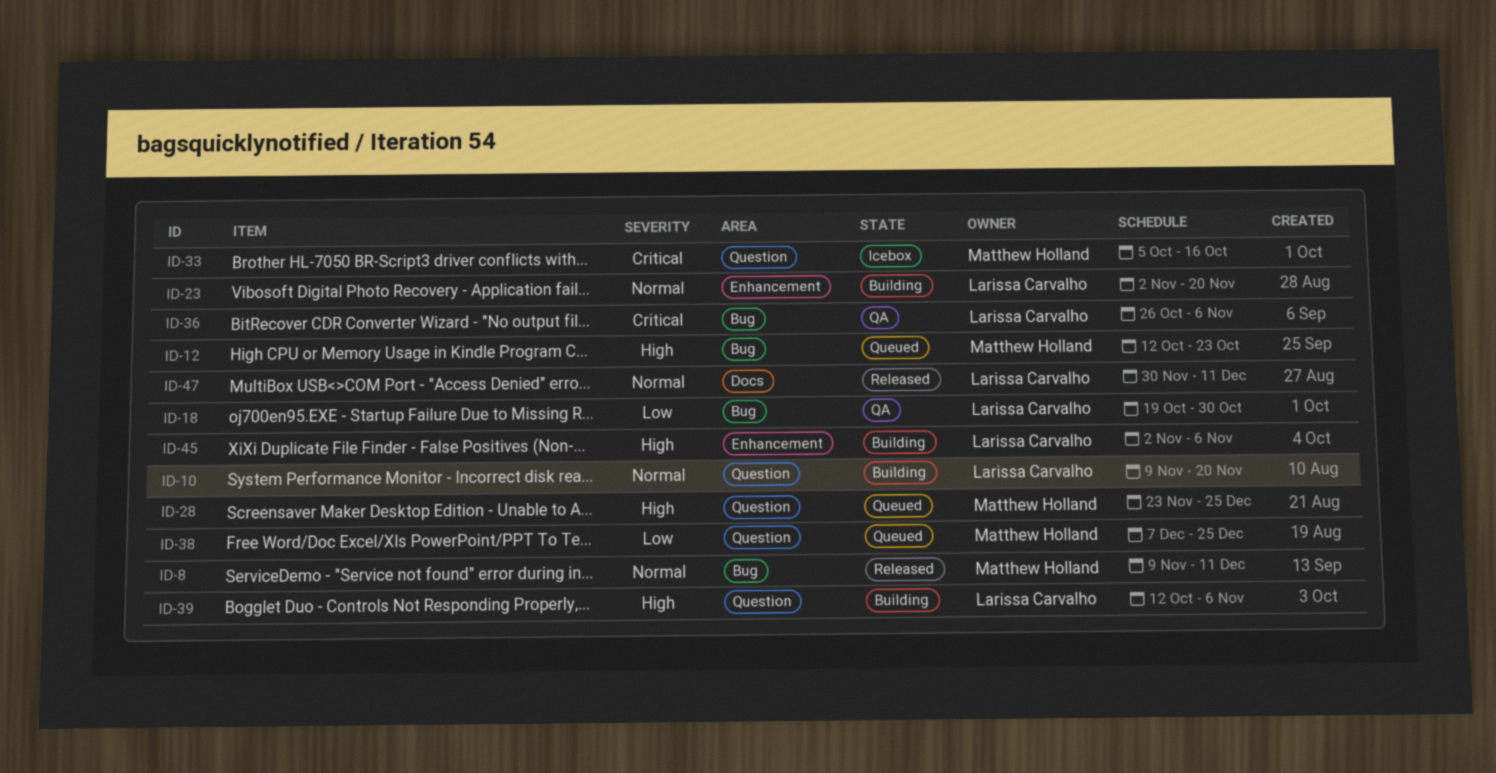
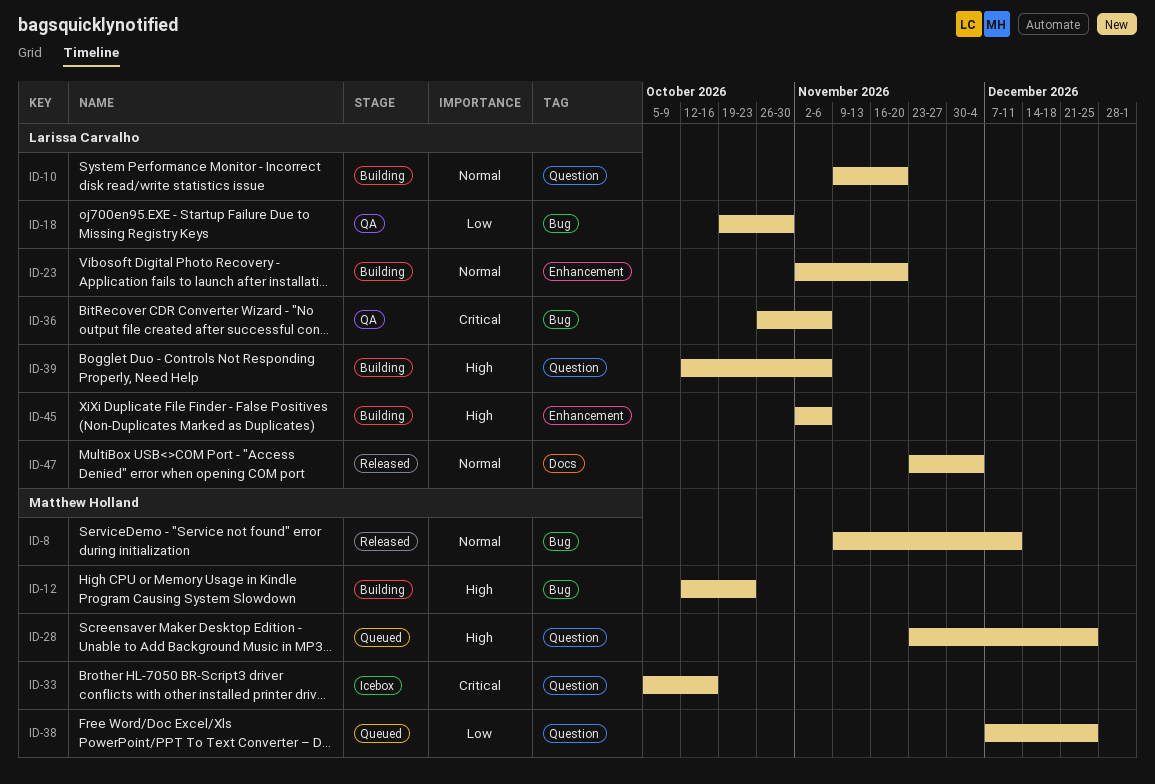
ID-12, status: Queued -> Building
ID-47, start: Nov 30 -> Nov 23
ID-47, due: Dec 11 -> Dec 4

